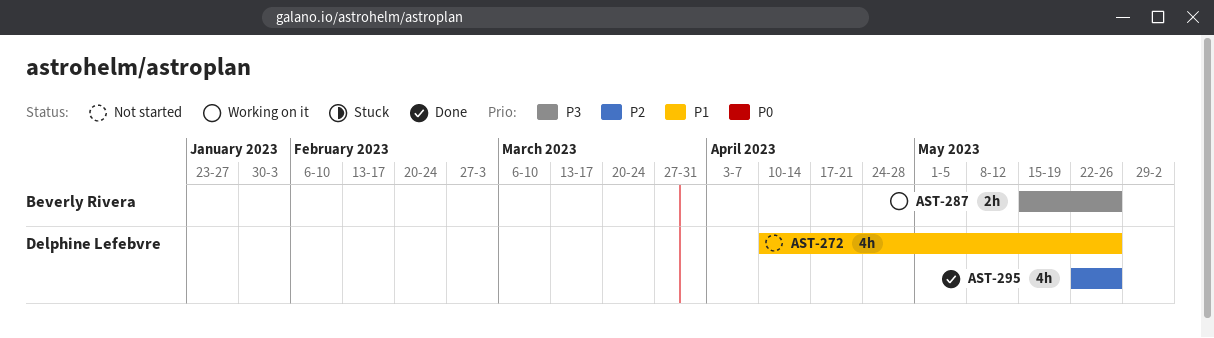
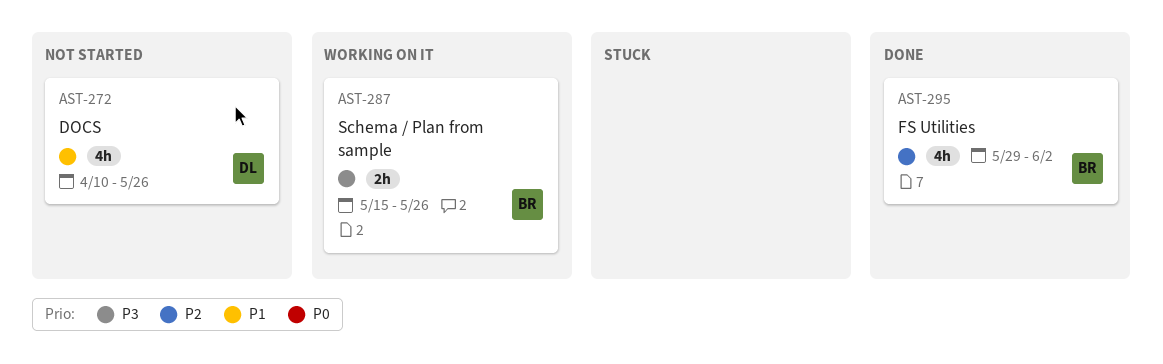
AST-295, owner: Delphine Lefebvre -> Beverly Rivera
AST-295, start: May 22 -> May 29
AST-295, due: May 26 -> Jun 2

